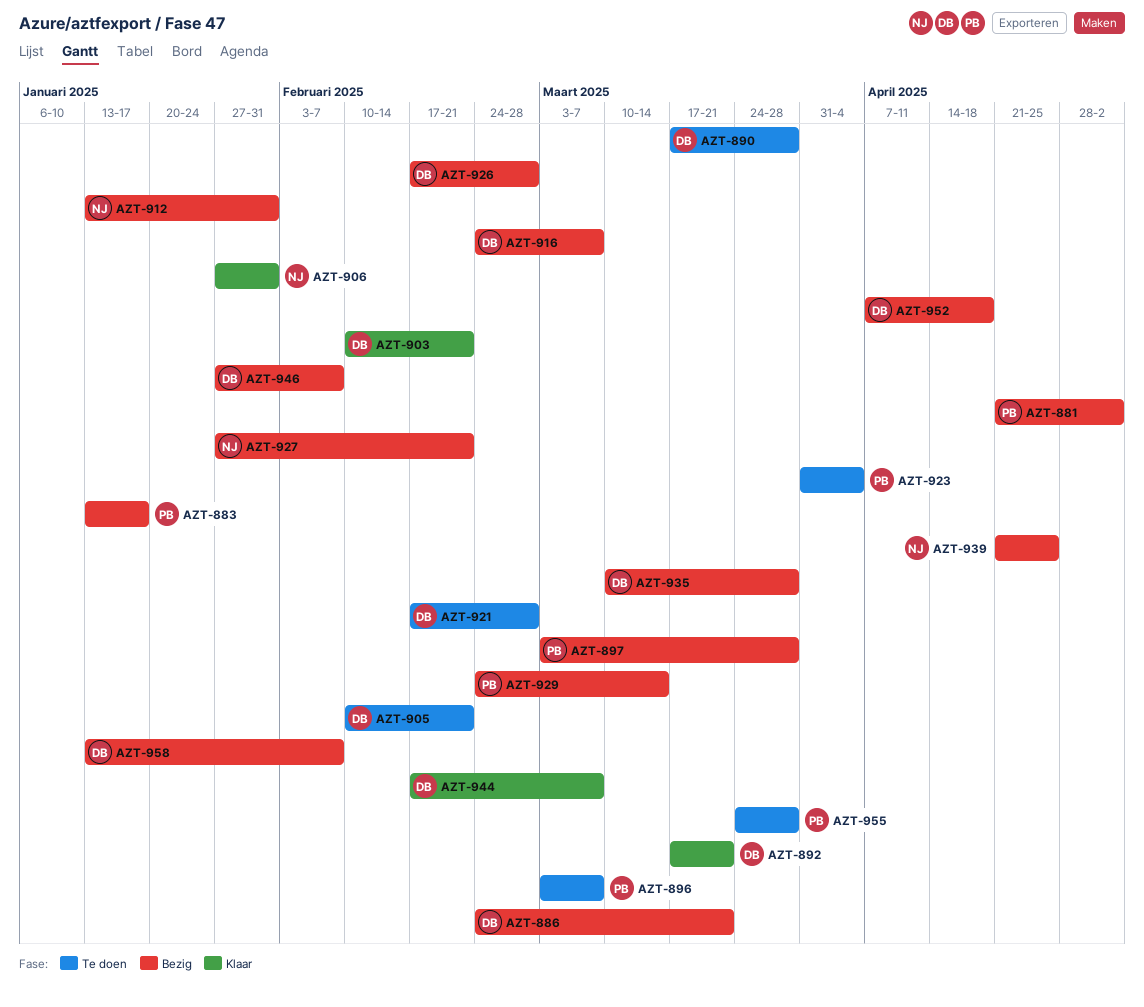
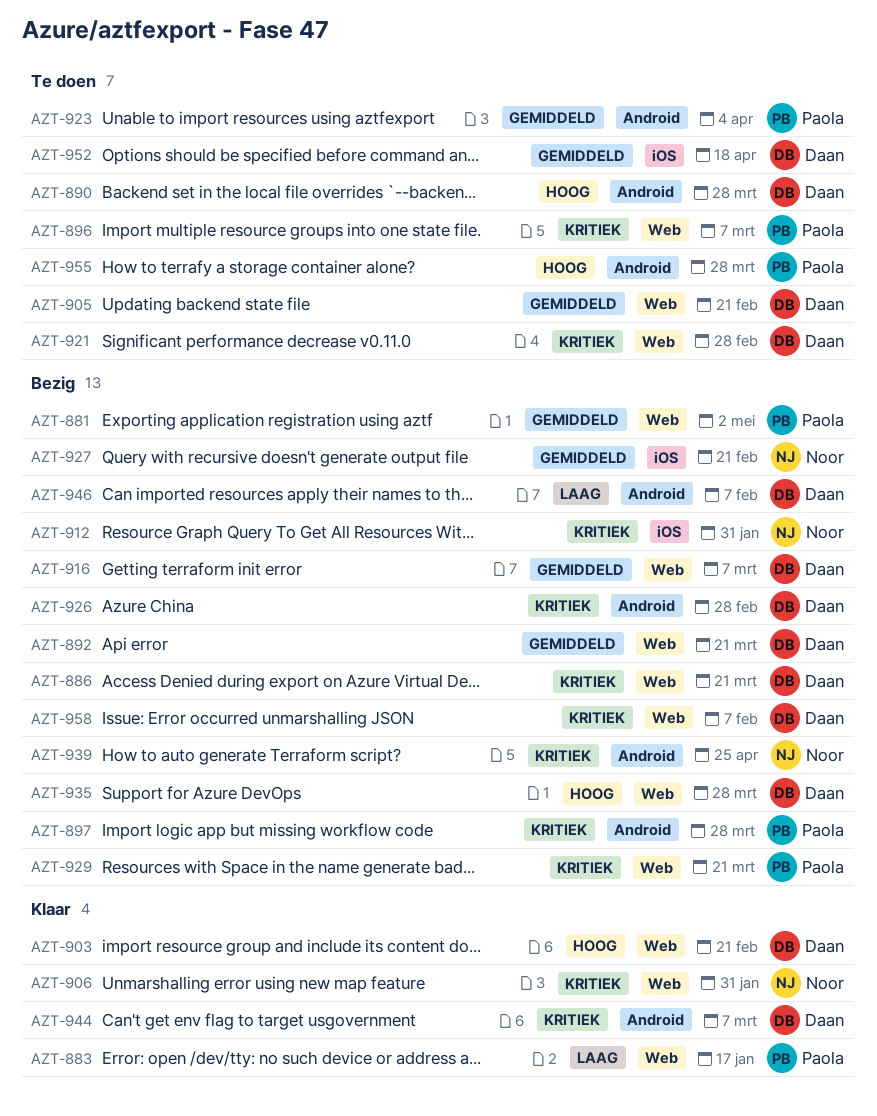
AZT-883, status: Bezig -> Klaar
AZT-892, status: Klaar -> Bezig
AZT-929, due: Mar 14 -> Mar 21
AZT-952, status: Bezig -> Te doen

